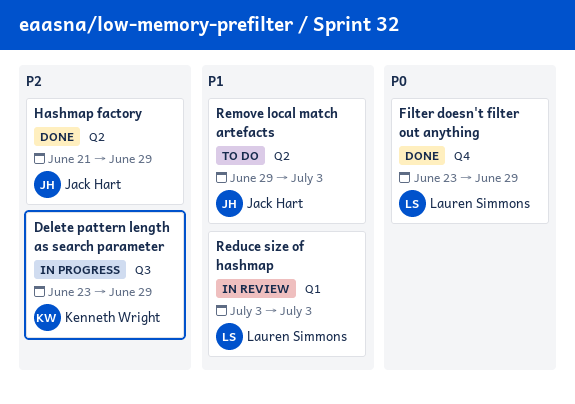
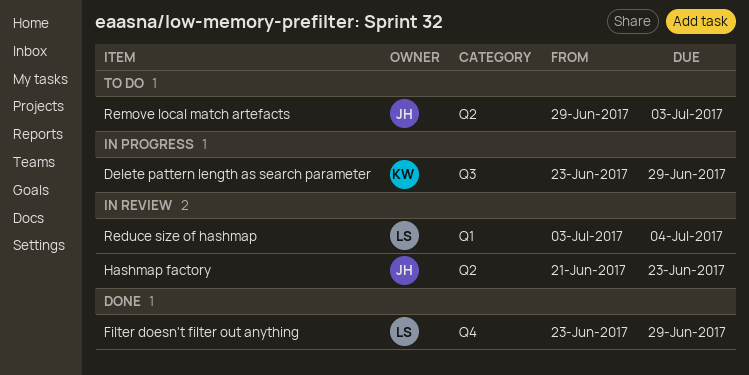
Hashmap factory, status: Done -> In review
Hashmap factory, due: Jun 29 -> Jun 23
Reduce size of hashmap, due: Jul 3 -> Jul 4

